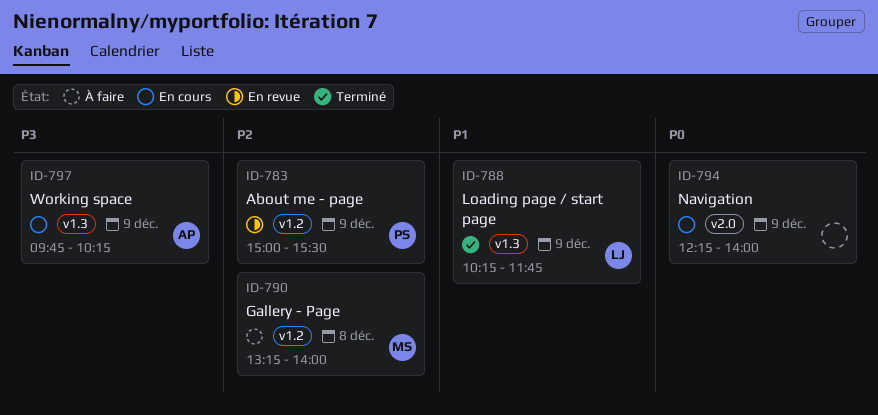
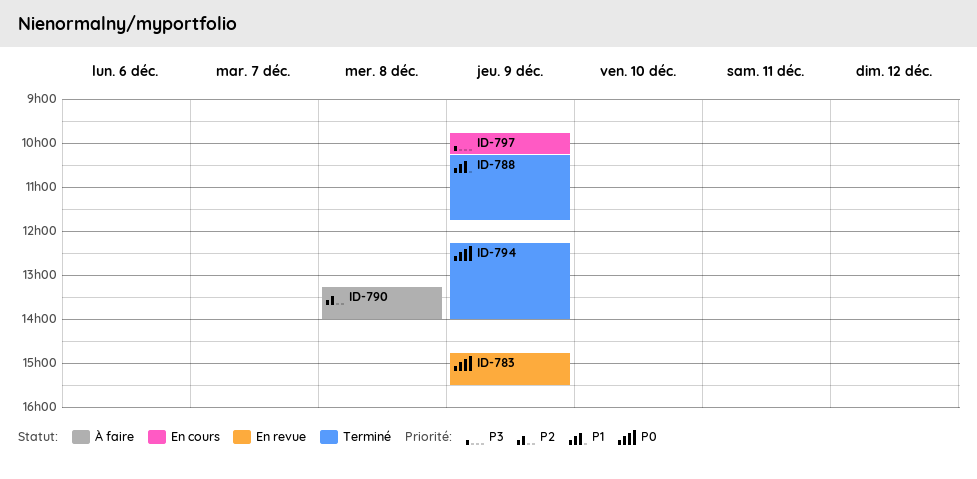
ID-783, priority: P2 -> P0
ID-783, begins: 15:00 -> 14:45
ID-794, status: En cours -> Terminé

